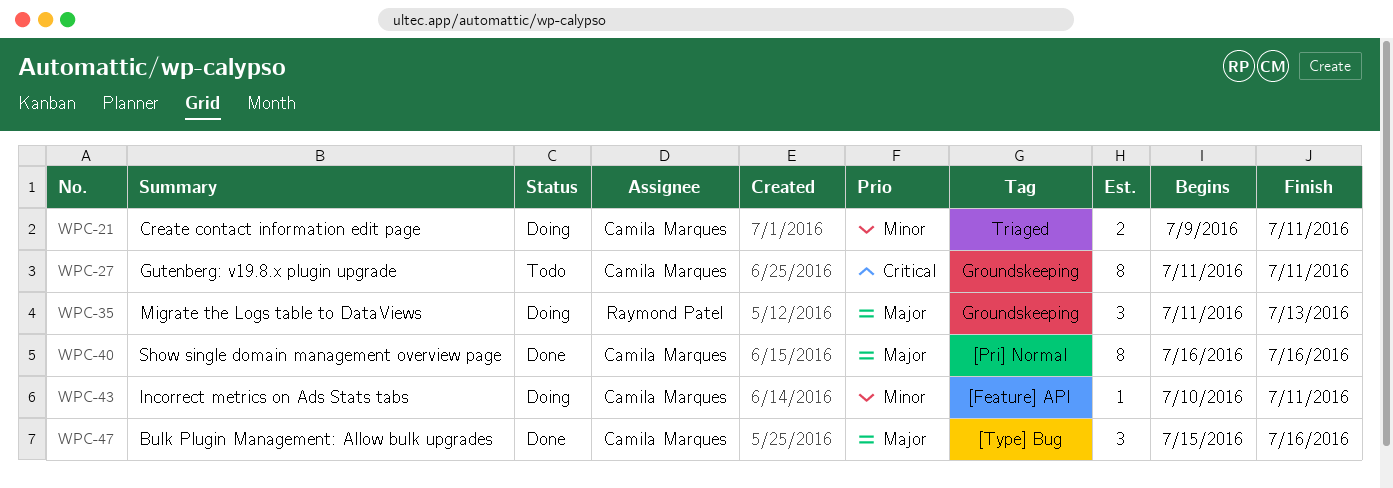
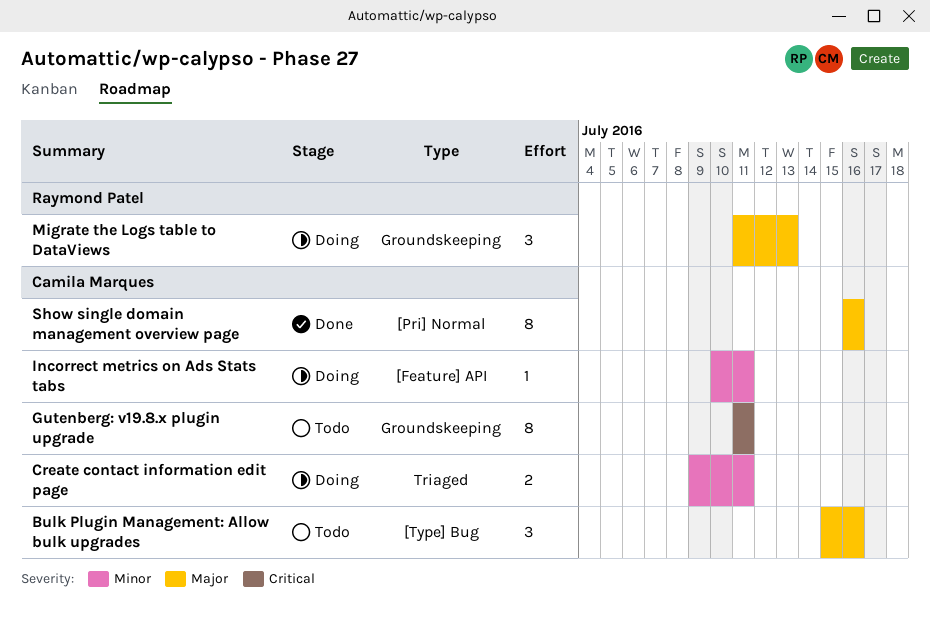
Bulk Plugin Management: Allow bulk upgrades, status: Done -> Todo

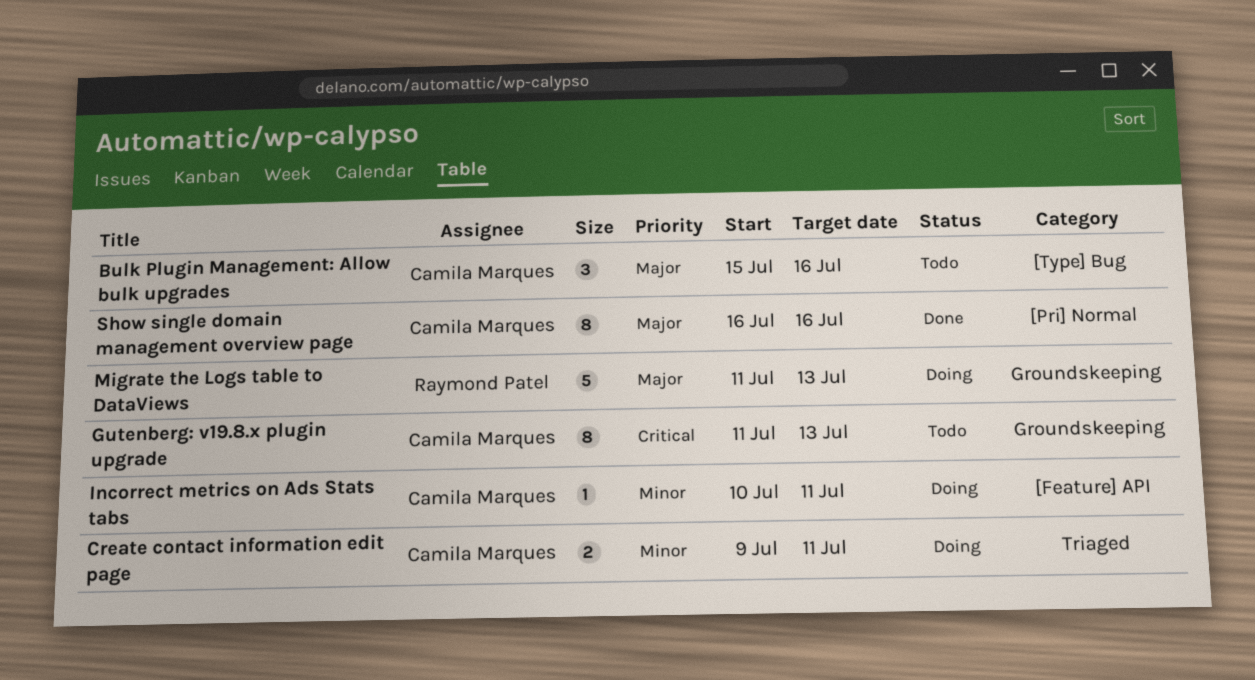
Gutenberg: v19.8.x plugin upgrade, due: Jul 11 -> Jul 13
Migrate the Logs table to DataViews, estimate: 3 -> 5

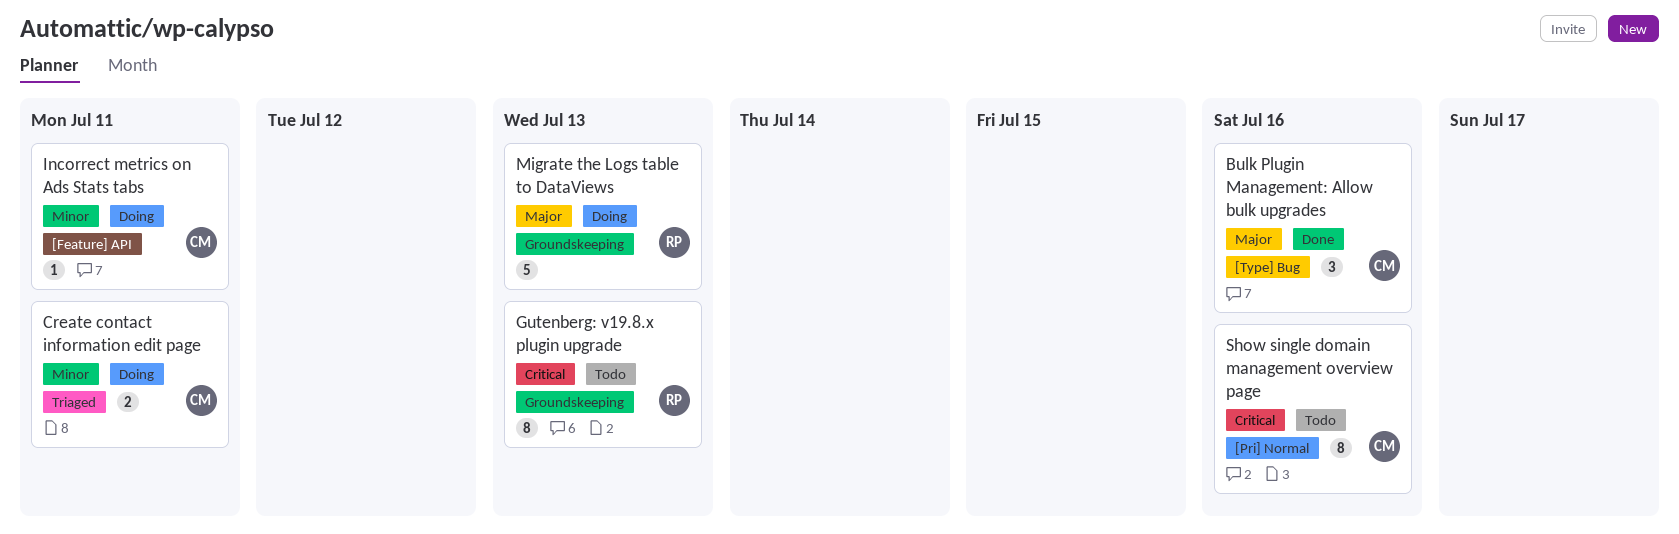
Bulk Plugin Management: Allow bulk upgrades, status: Todo -> Done
Gutenberg: v19.8.x plugin upgrade, owner: Camila Marques -> Raymond Patel
Show single domain management overview page, status: Done -> Todo
Show single domain management overview page, priority: Major -> Critical

